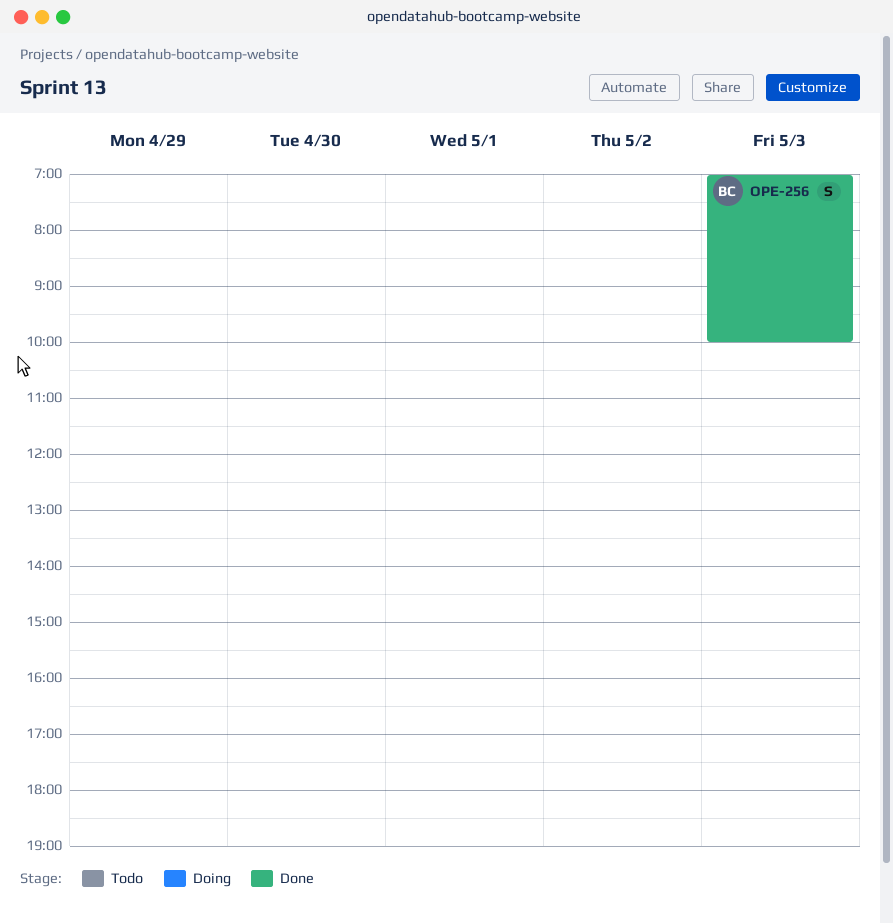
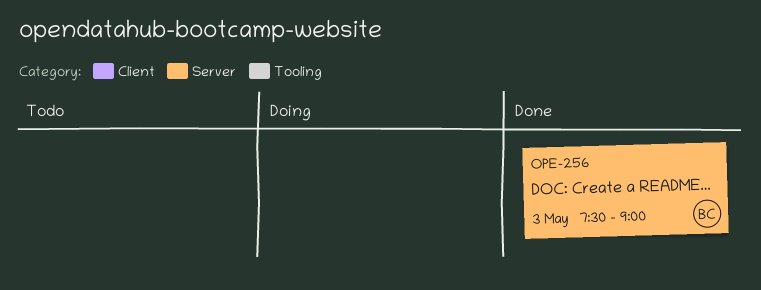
OPE-256, begins: 07:00 -> 07:30
OPE-256, ends: 10:00 -> 09:00

